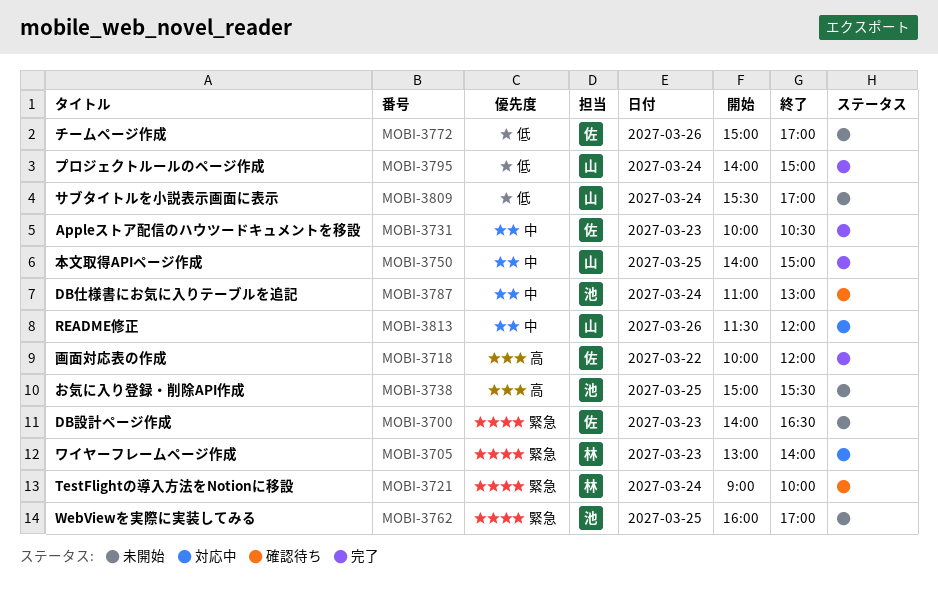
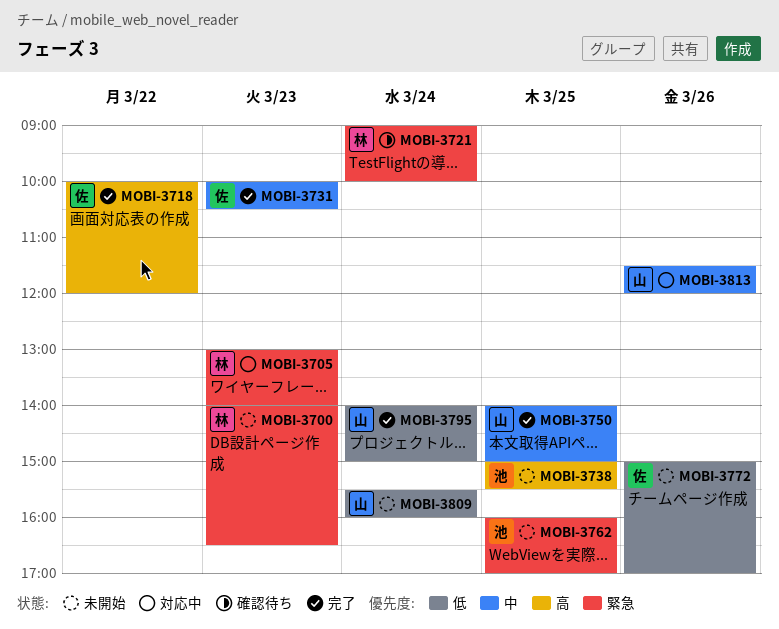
MOBI-3700, owner: 佐 -> 林
MOBI-3787: present -> none
MOBI-3809, ends: 17:00 -> 16:00

